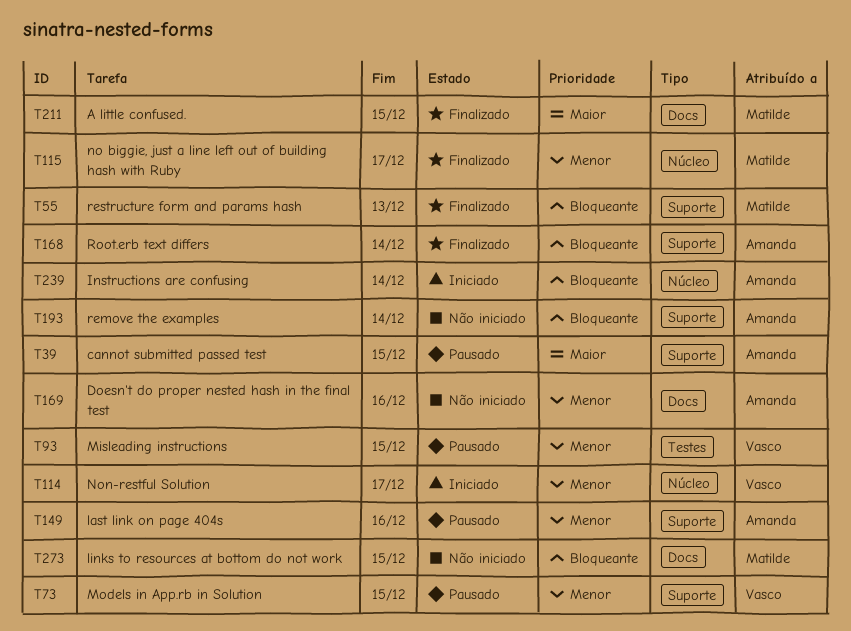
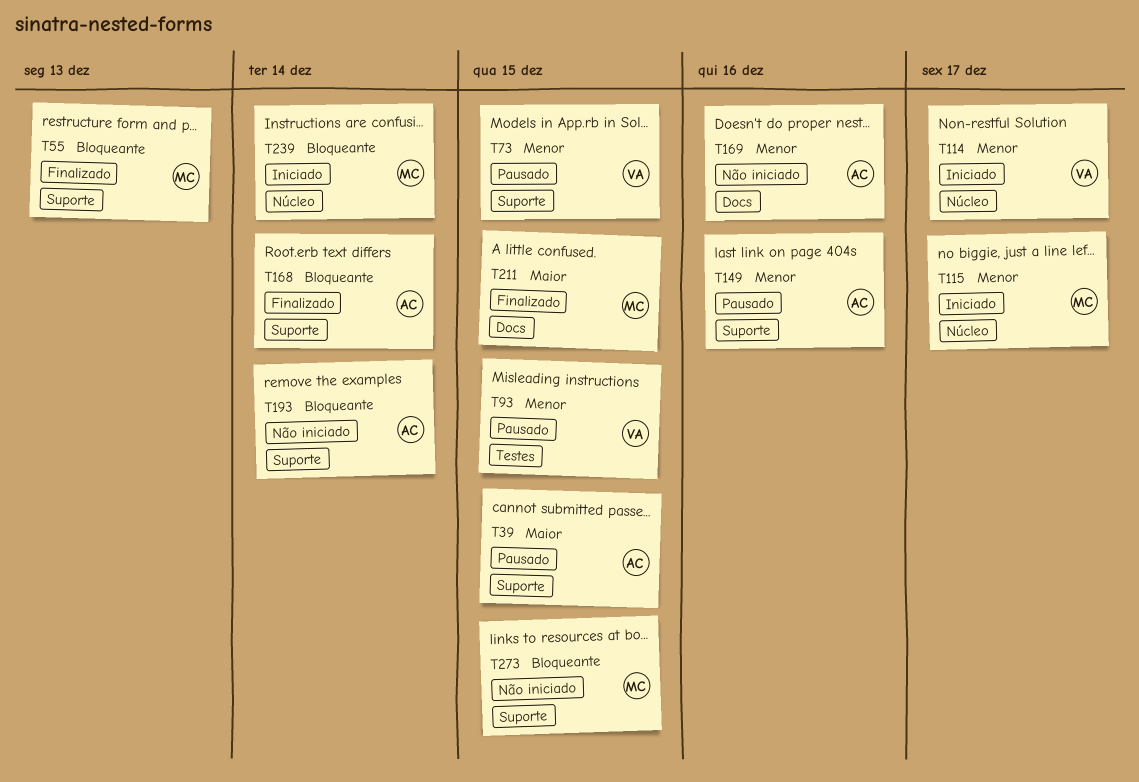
T115, status: Finalizado -> Iniciado
T239, owner: Amanda -> Matilde
T273, label: Docs -> Suporte

